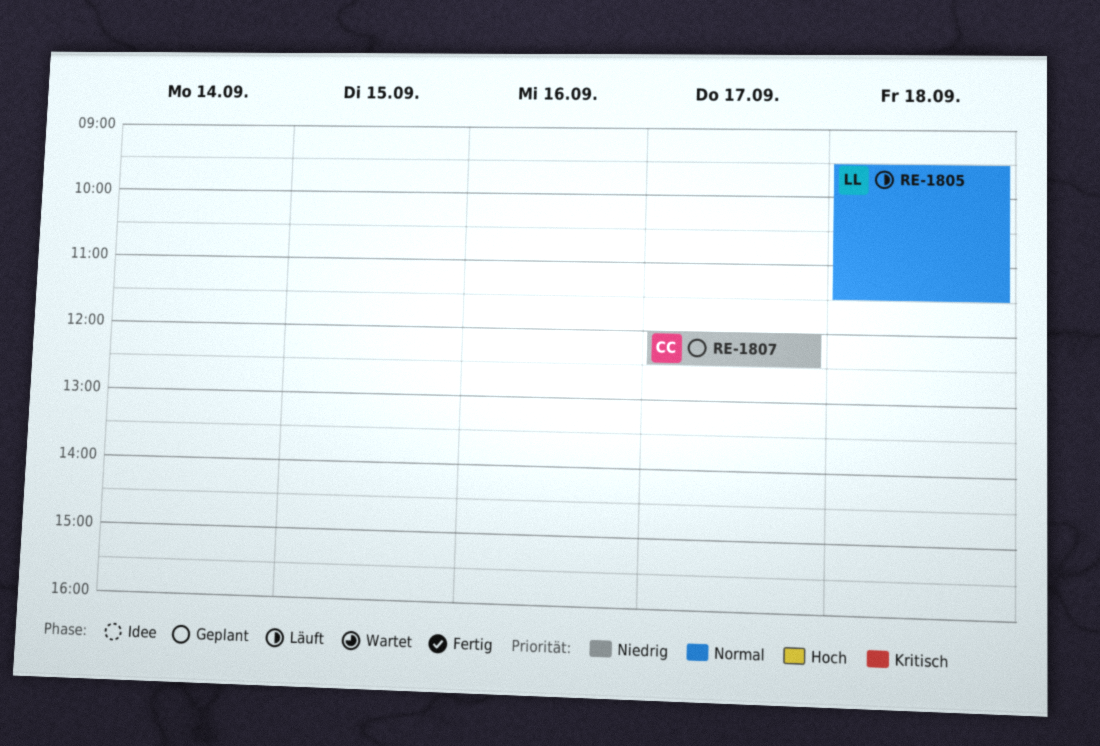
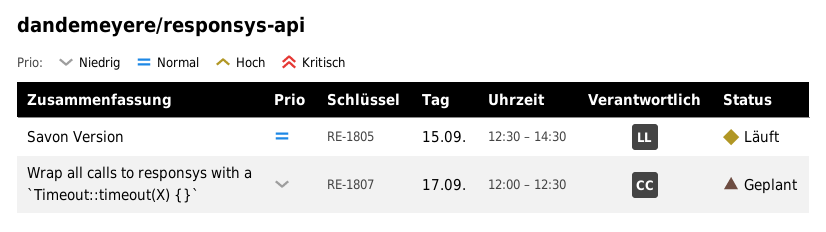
RE-1805, day: Sep 18 -> Sep 15
RE-1805, begins: 09:30 -> 12:30
RE-1805, ends: 11:30 -> 14:30

